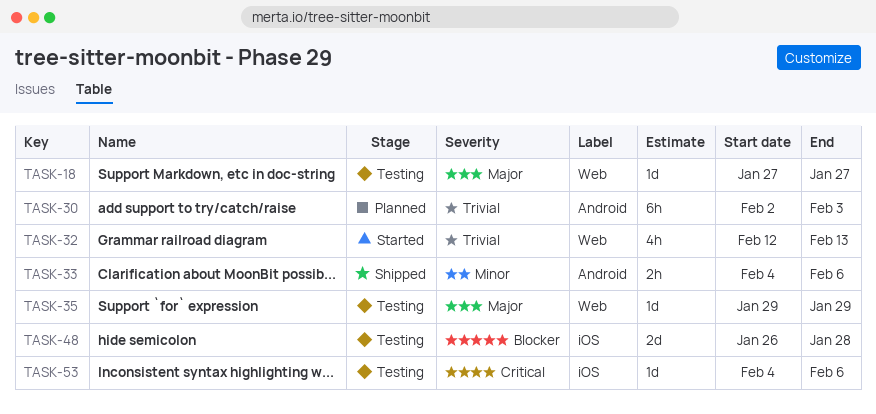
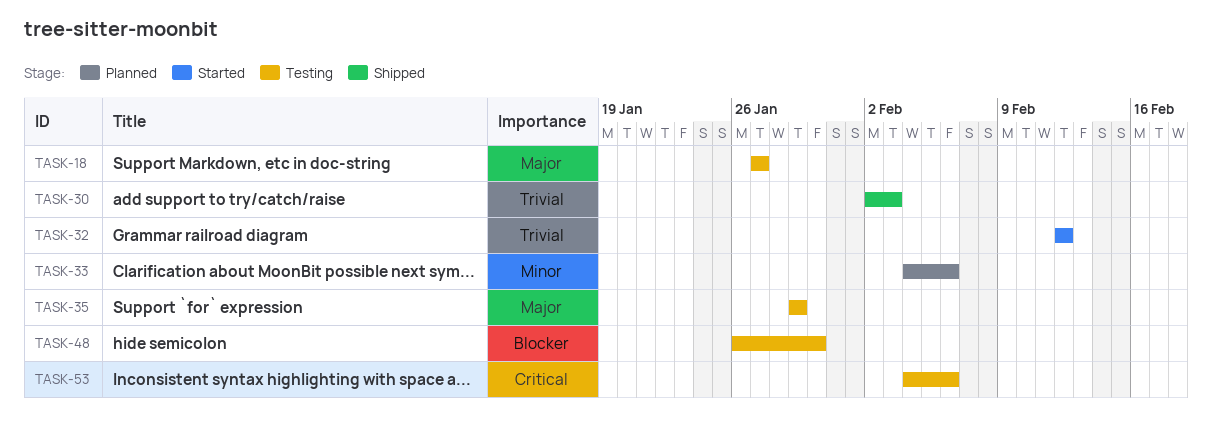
TASK-30, status: Planned -> Shipped
TASK-32, due: Feb 13 -> Feb 12
TASK-33, status: Shipped -> Planned
TASK-48, due: Jan 28 -> Jan 30

